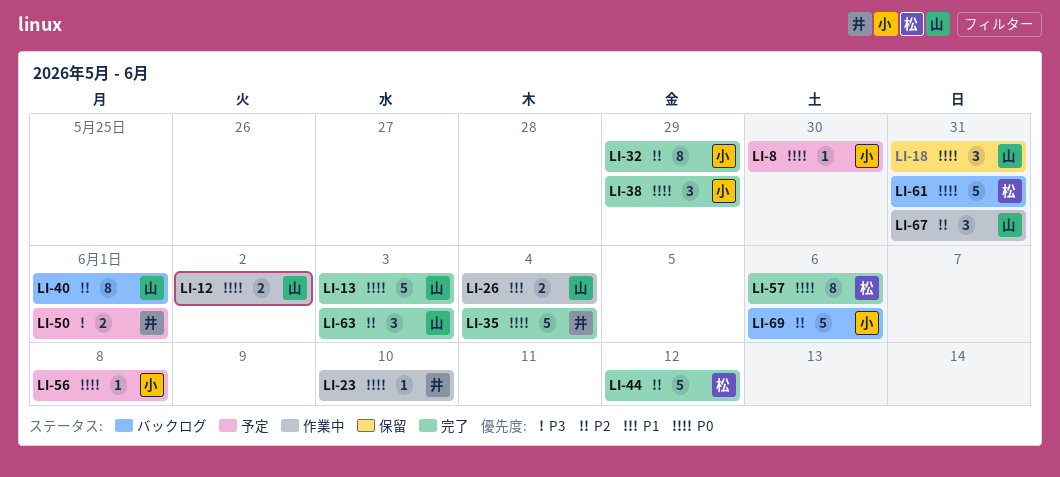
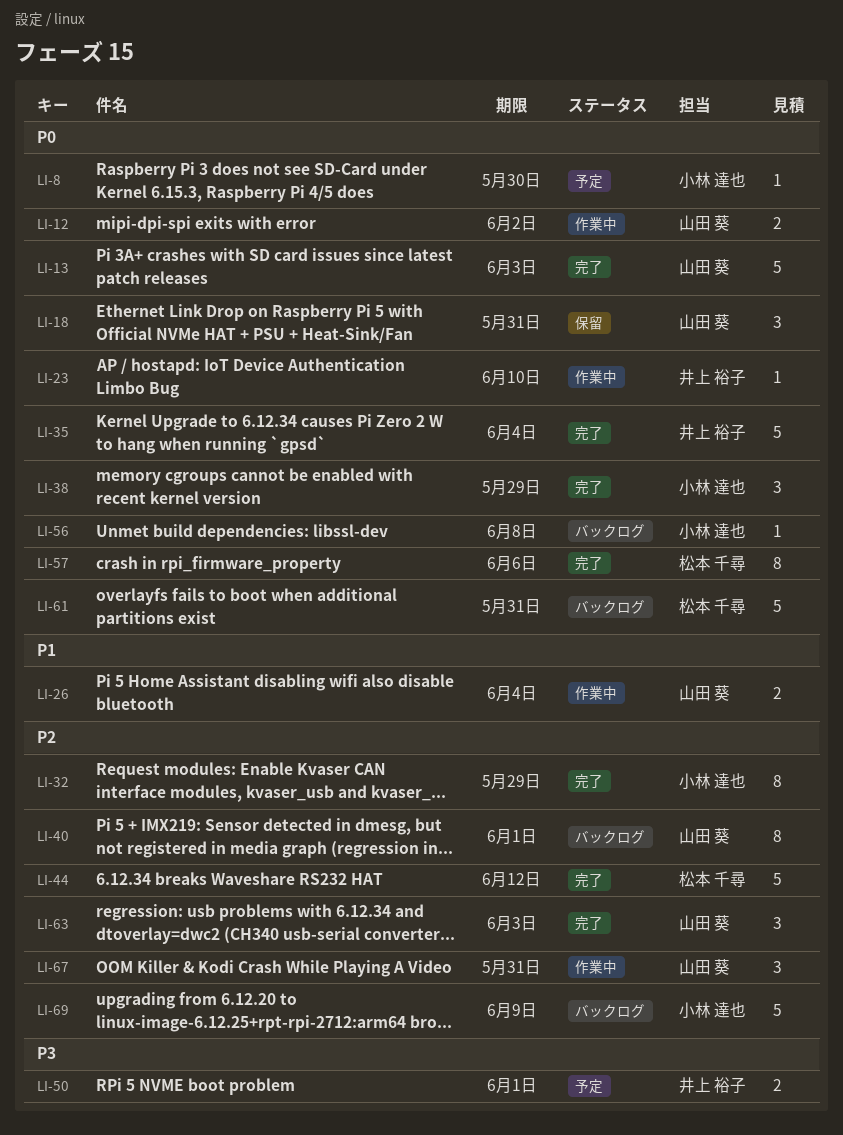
LI-56, status: 予定 -> バックログ
LI-69, due: Jun 6 -> Jun 9

